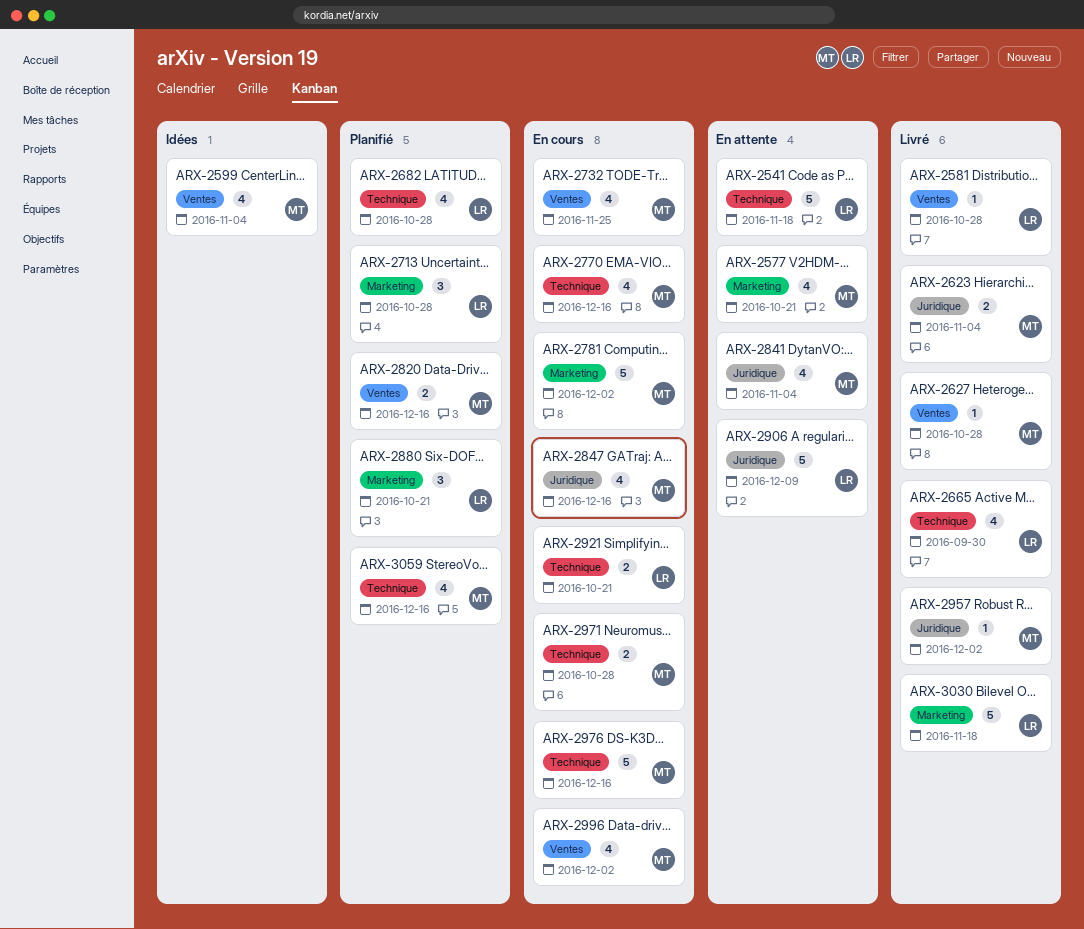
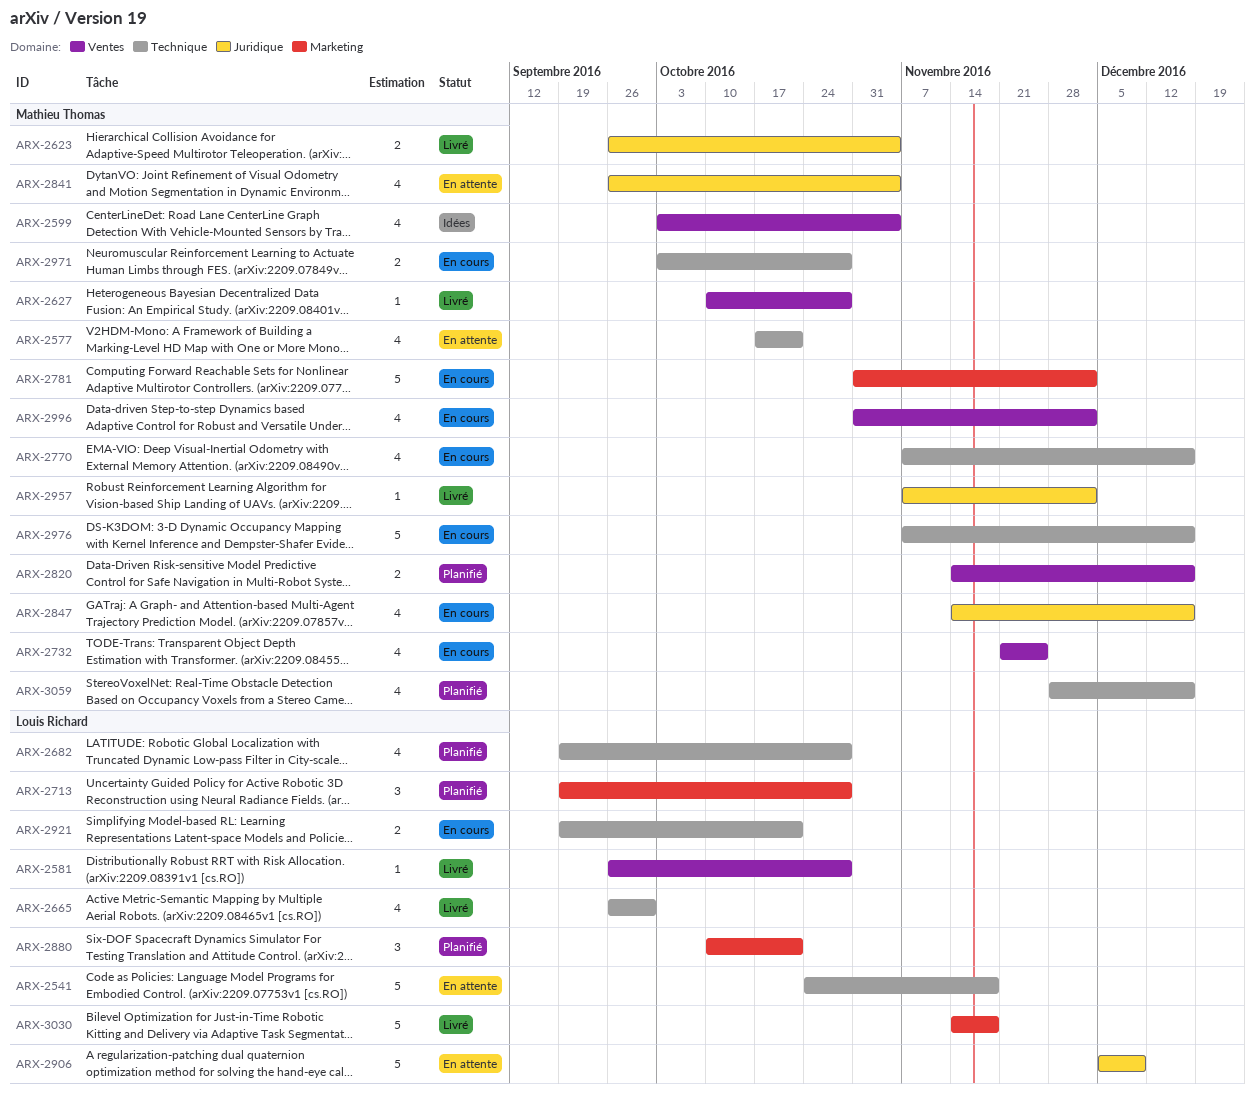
ARX-2577, label: Marketing -> Technique

